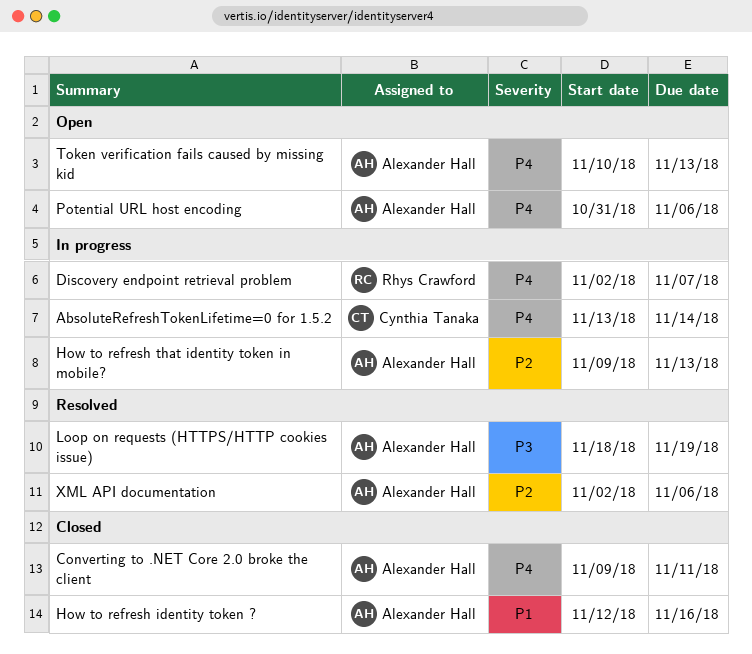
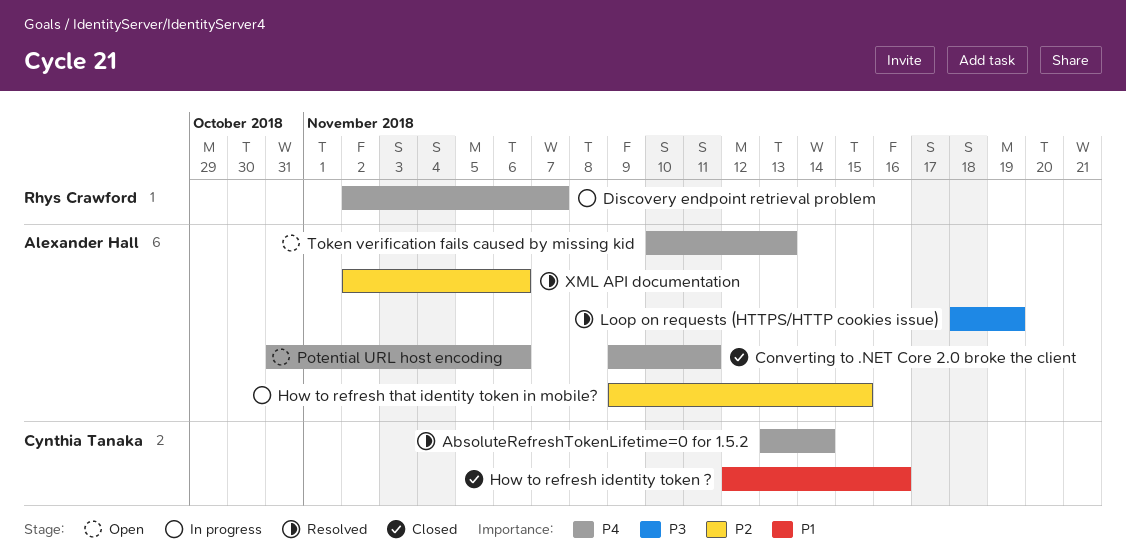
AbsoluteRefreshTokenLifetime=0 for 1.5.2, status: In progress -> Resolved
How to refresh identity token ?, owner: Alexander Hall -> Cynthia Tanaka
How to refresh that identity token in mobile?, due: Nov 13 -> Nov 15

